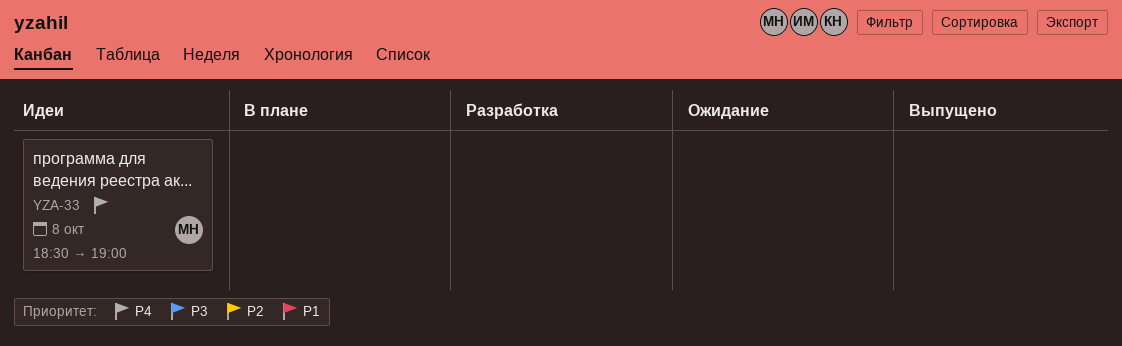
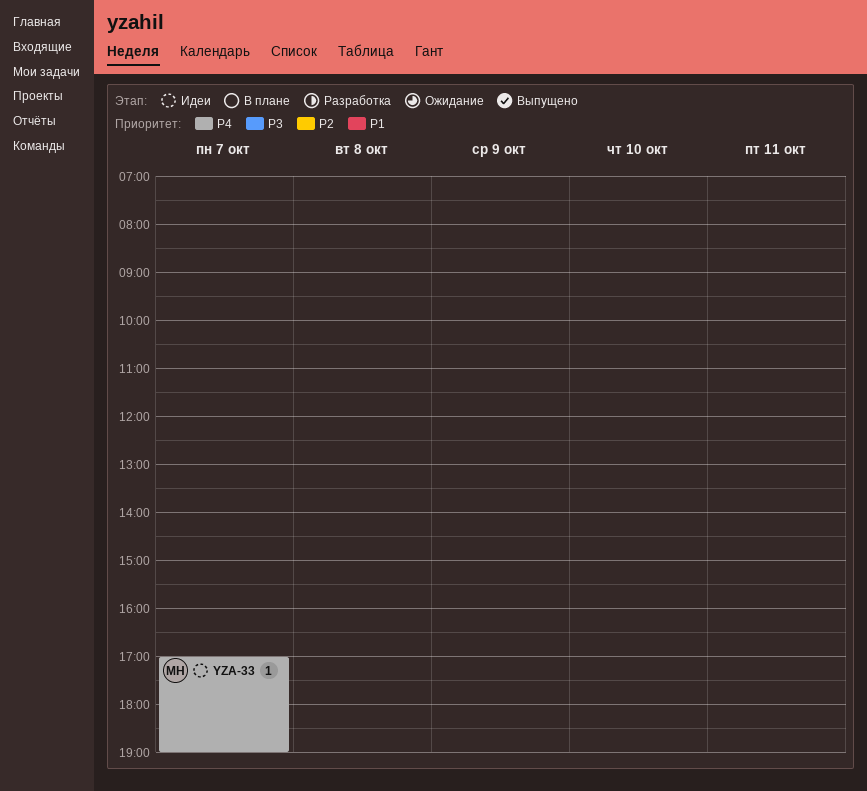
YZA-33, day: Oct 8 -> Oct 7
YZA-33, begins: 18:30 -> 17:00

